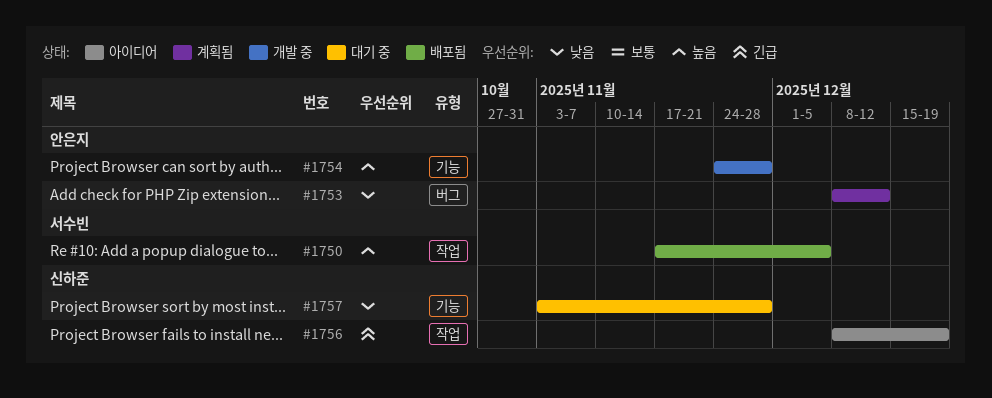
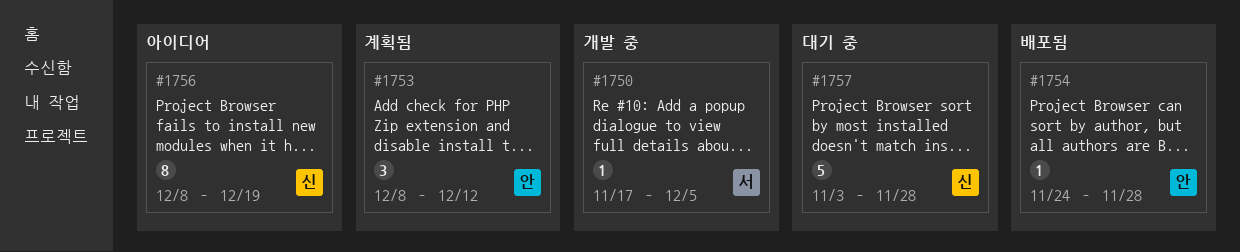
#1750, status: 배포됨 -> 개발 중
#1754, status: 개발 중 -> 배포됨

